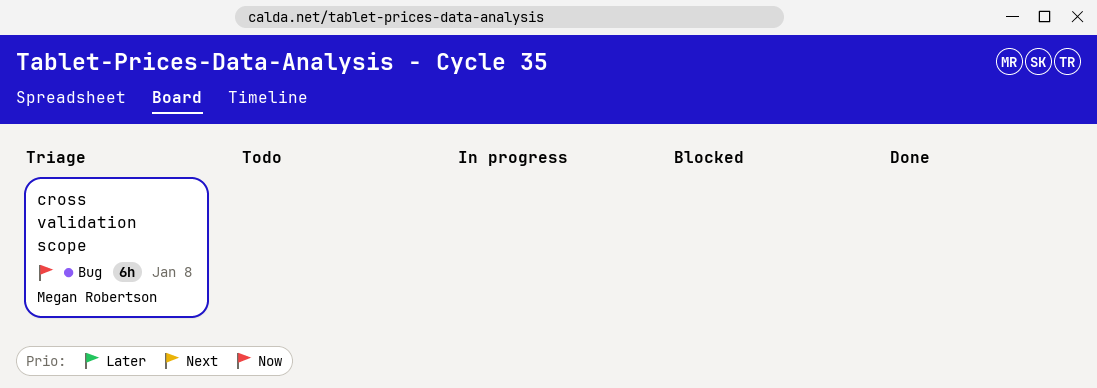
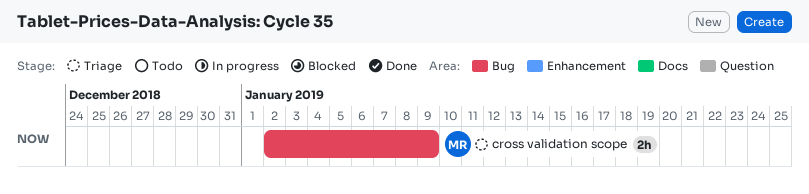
cross validation scope, estimate: 6h -> 2h
cross validation scope, due: Jan 8 -> Jan 9

